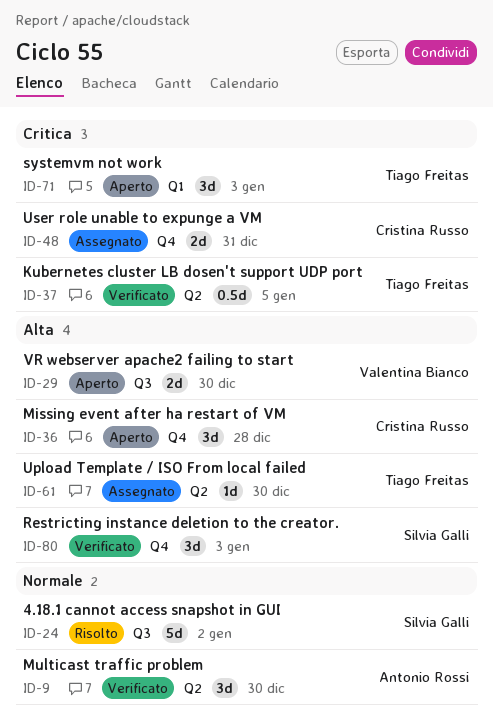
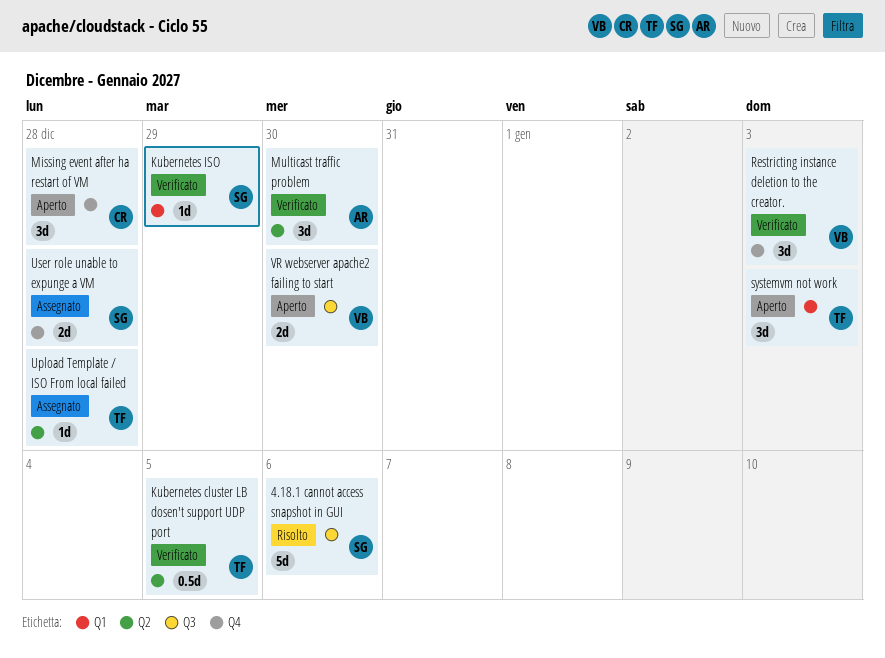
4.18.1 cannot access snapshot in GUI, due: Jan 2 -> Jan 6
Kubernetes ISO: none -> present
Restricting instance deletion to the creator., owner: Silvia Galli -> Valentina Bianco
Upload Template / ISO From local failed, due: Dec 30 -> Dec 28
User role unable to expunge a VM, owner: Cristina Russo -> Silvia Galli
User role unable to expunge a VM, due: Dec 31 -> Dec 28

